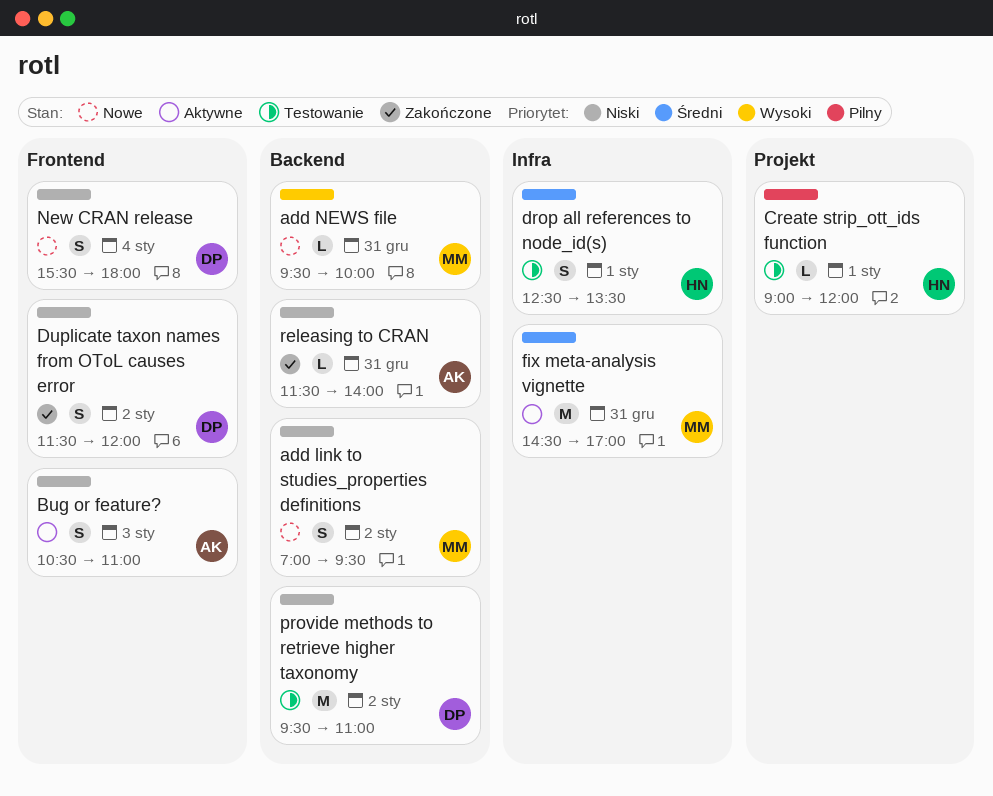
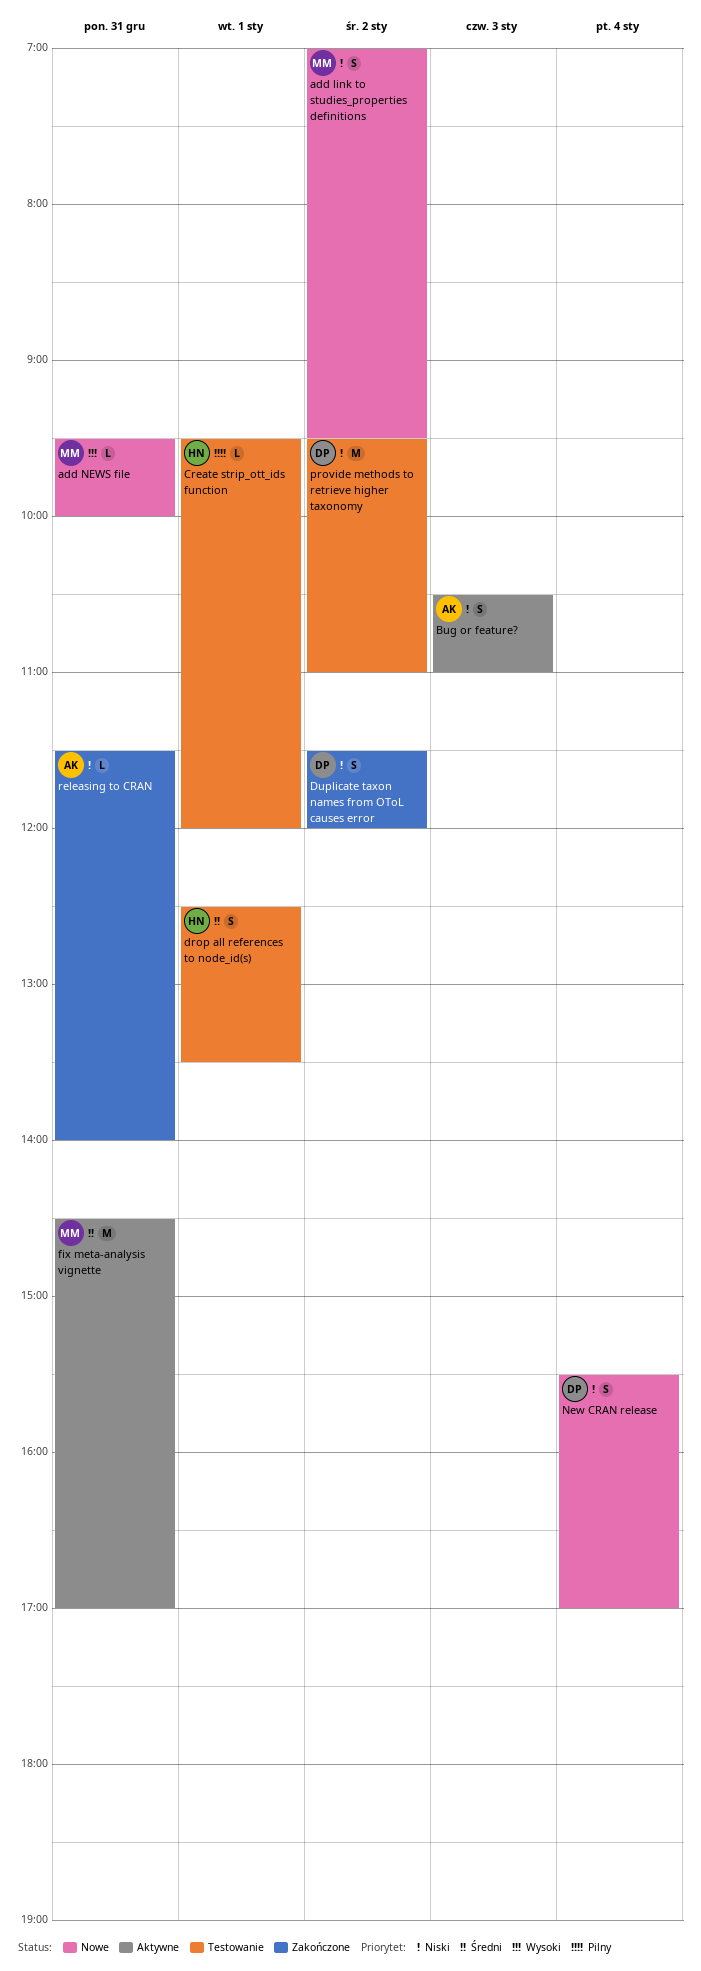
Create strip_ott_ids function, begins: 09:00 -> 09:30
New CRAN release, ends: 18:00 -> 17:00

